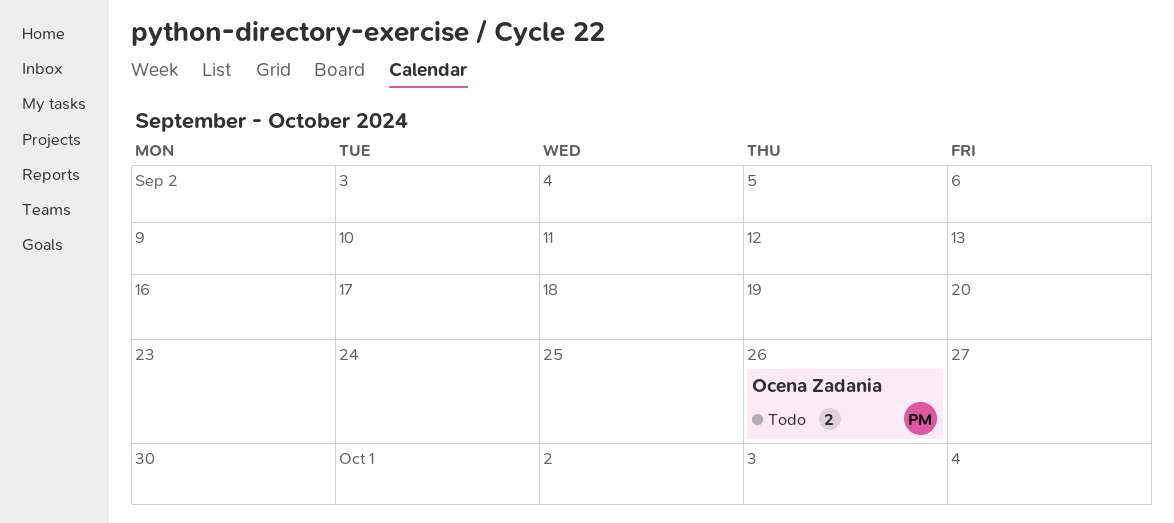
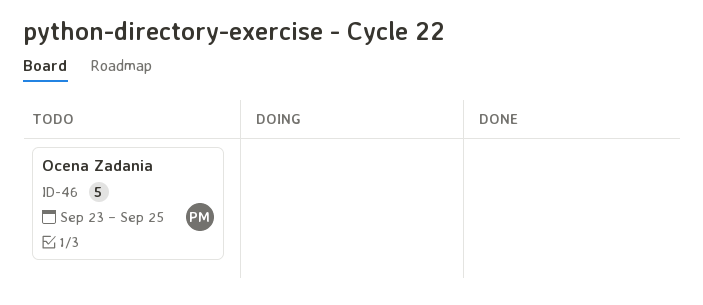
Ocena Zadania, estimate: 2 -> 5
Ocena Zadania, due: Sep 26 -> Sep 25

